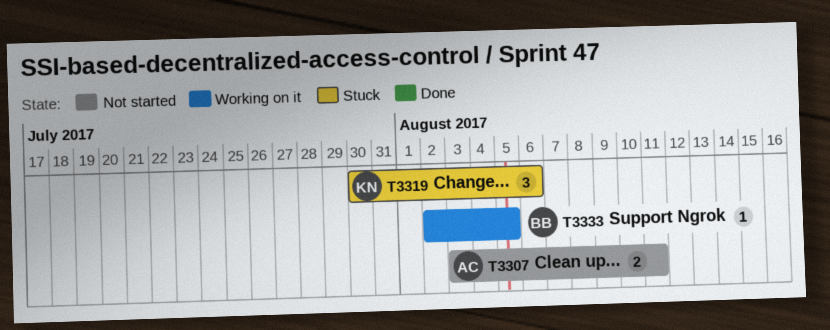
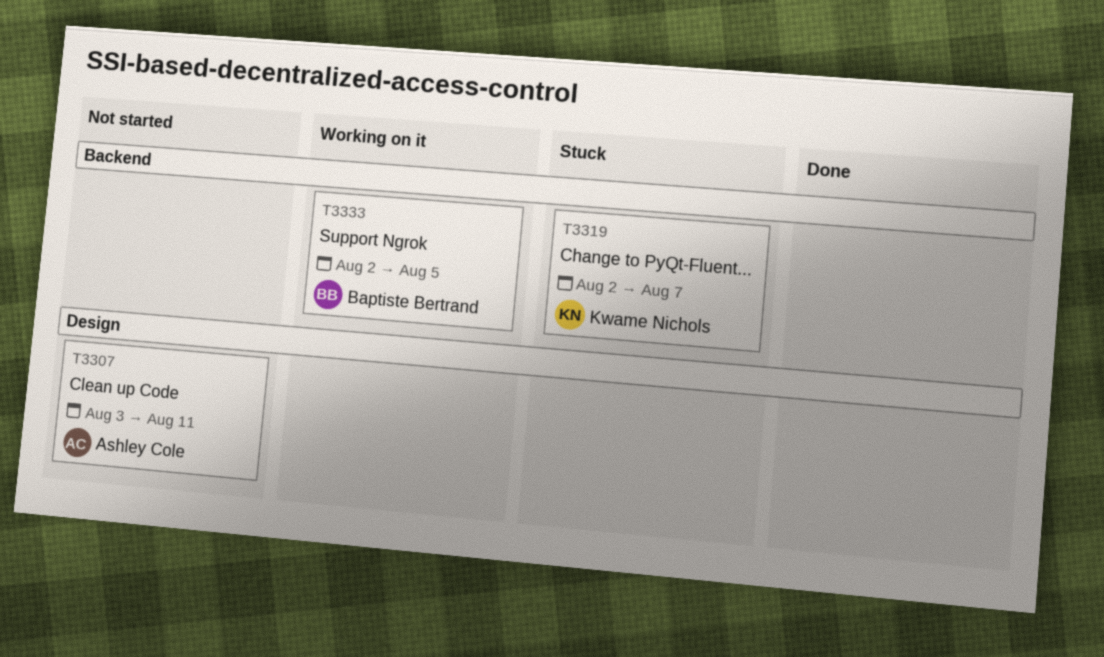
T3319, start: Jul 30 -> Aug 2
T3319, due: Aug 6 -> Aug 7

